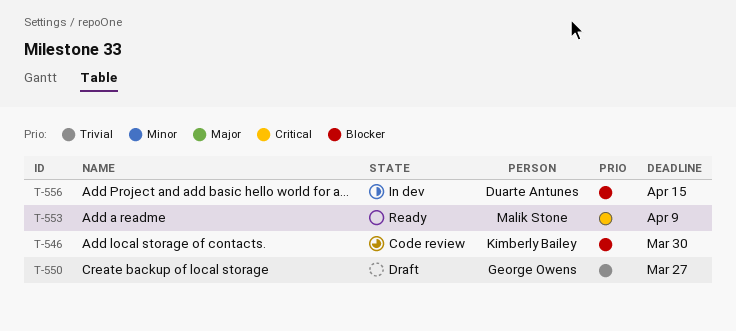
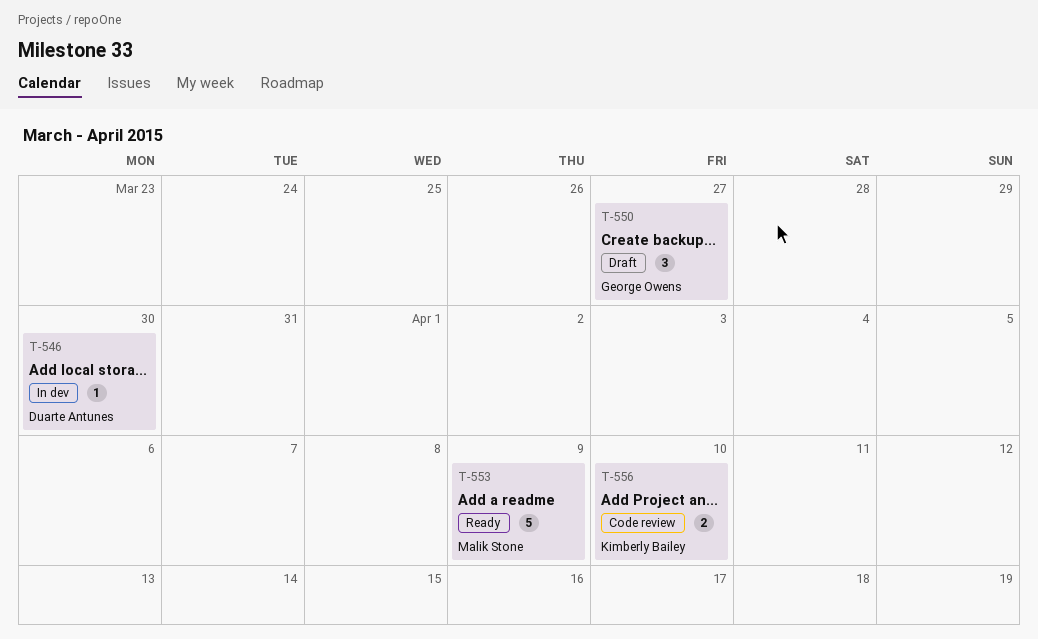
T-546, status: Code review -> In dev
T-546, owner: Kimberly Bailey -> Duarte Antunes
T-556, status: In dev -> Code review
T-556, owner: Duarte Antunes -> Kimberly Bailey
T-556, due: Apr 15 -> Apr 10

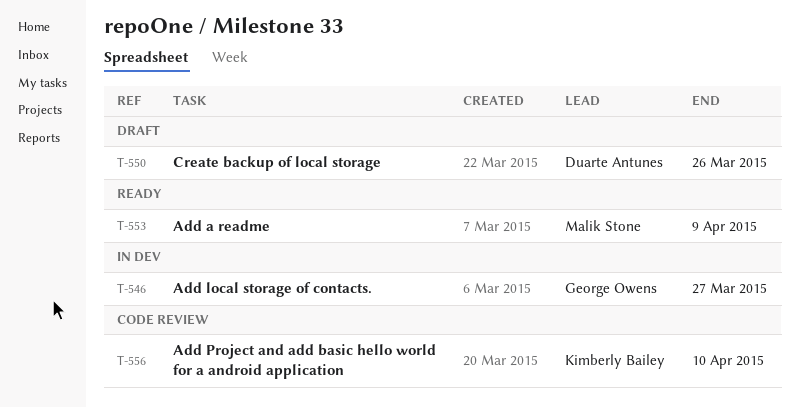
T-546, owner: Duarte Antunes -> George Owens
T-546, due: Mar 30 -> Mar 27
T-550, owner: George Owens -> Duarte Antunes
T-550, due: Mar 27 -> Mar 26

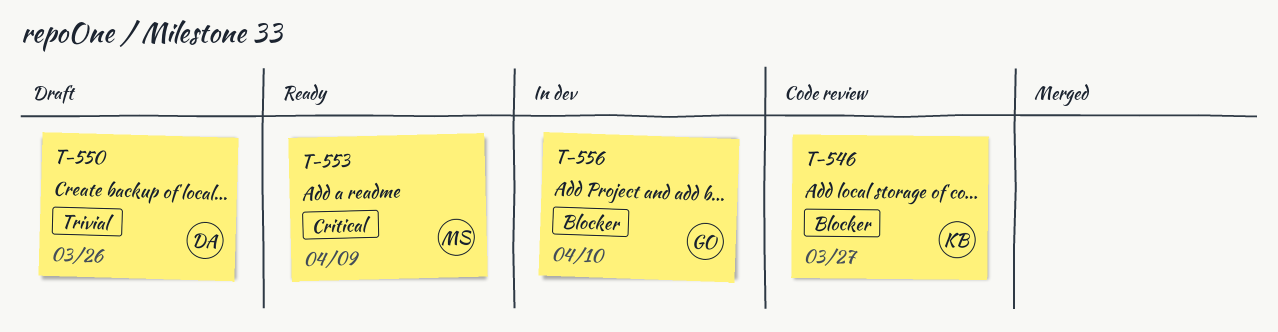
T-546, status: In dev -> Code review
T-546, owner: George Owens -> Kimberly Bailey
T-556, status: Code review -> In dev
T-556, owner: Kimberly Bailey -> George Owens

